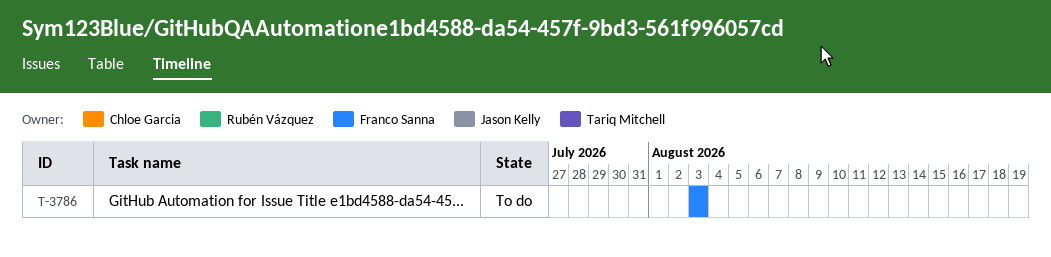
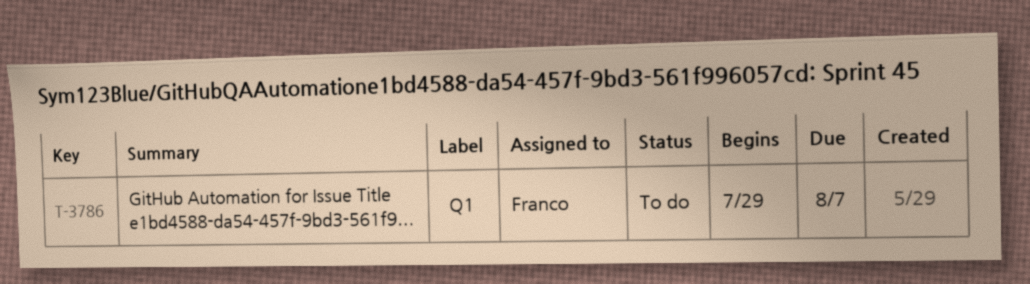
T-3786, start: Aug 3 -> Jul 29
T-3786, due: Aug 3 -> Aug 7

